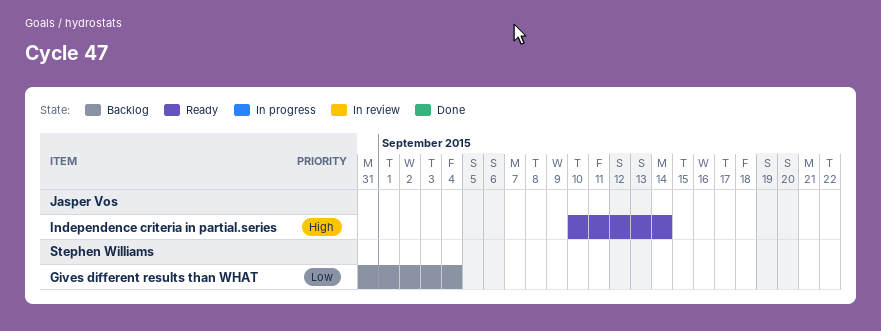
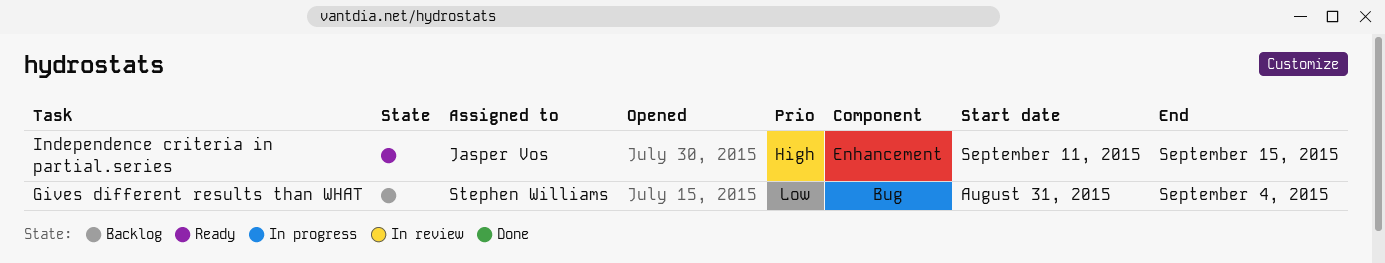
Independence criteria in partial.series, start: Sep 10 -> Sep 11
Independence criteria in partial.series, due: Sep 14 -> Sep 15

